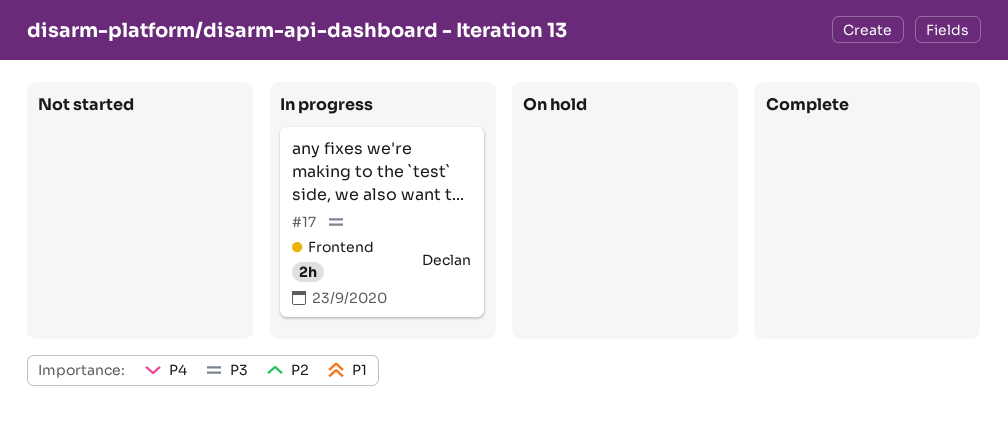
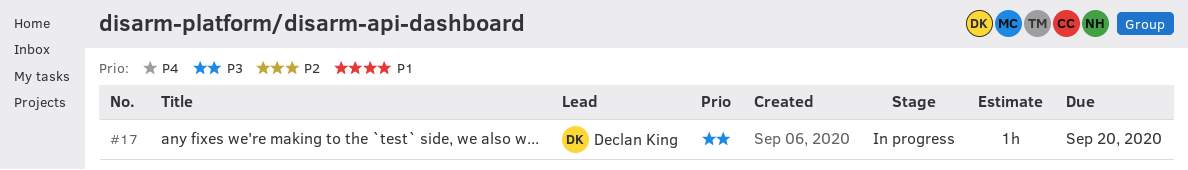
#17, estimate: 2h -> 1h
#17, due: Sep 23 -> Sep 20

